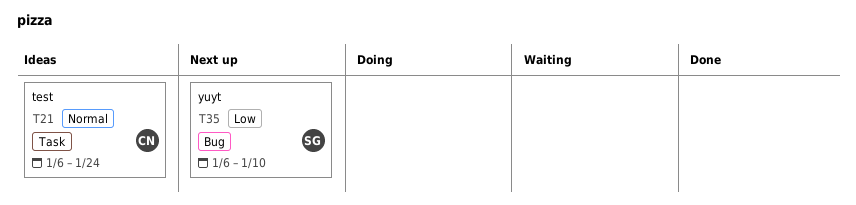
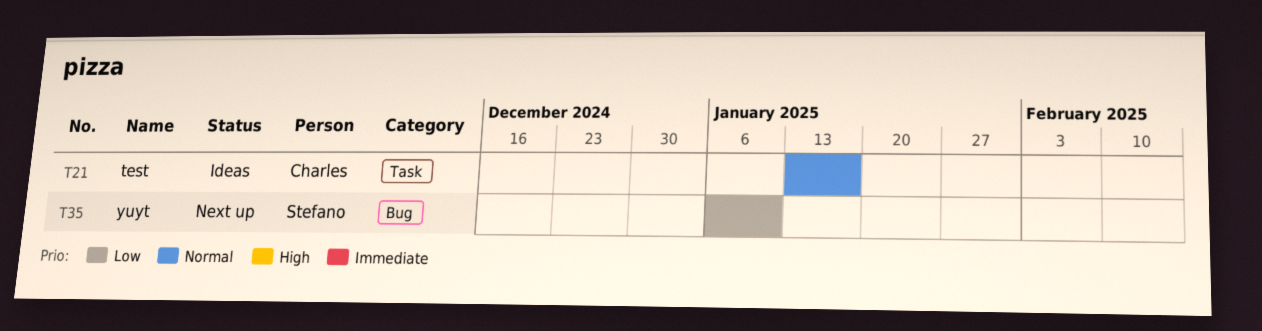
T21, start: Jan 6 -> Jan 13
T21, due: Jan 24 -> Jan 17

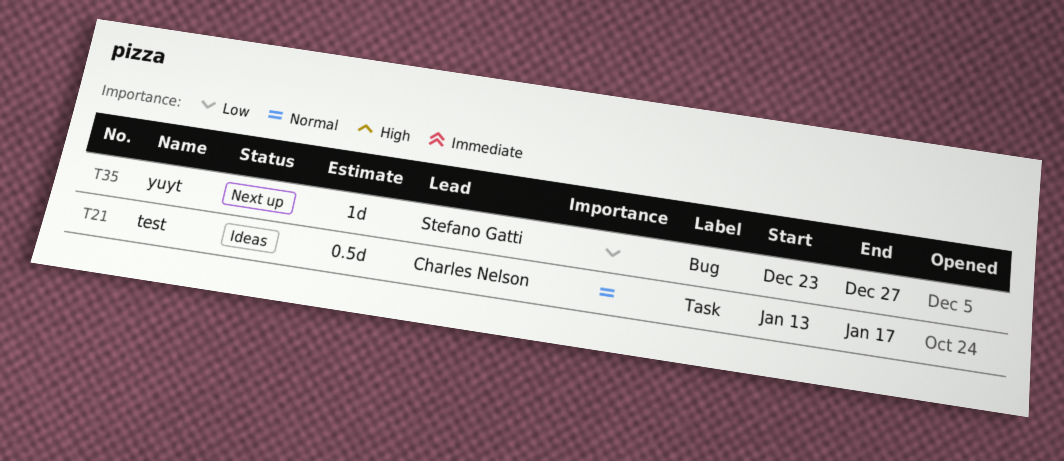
T35, start: Jan 6 -> Dec 23
T35, due: Jan 10 -> Dec 27

